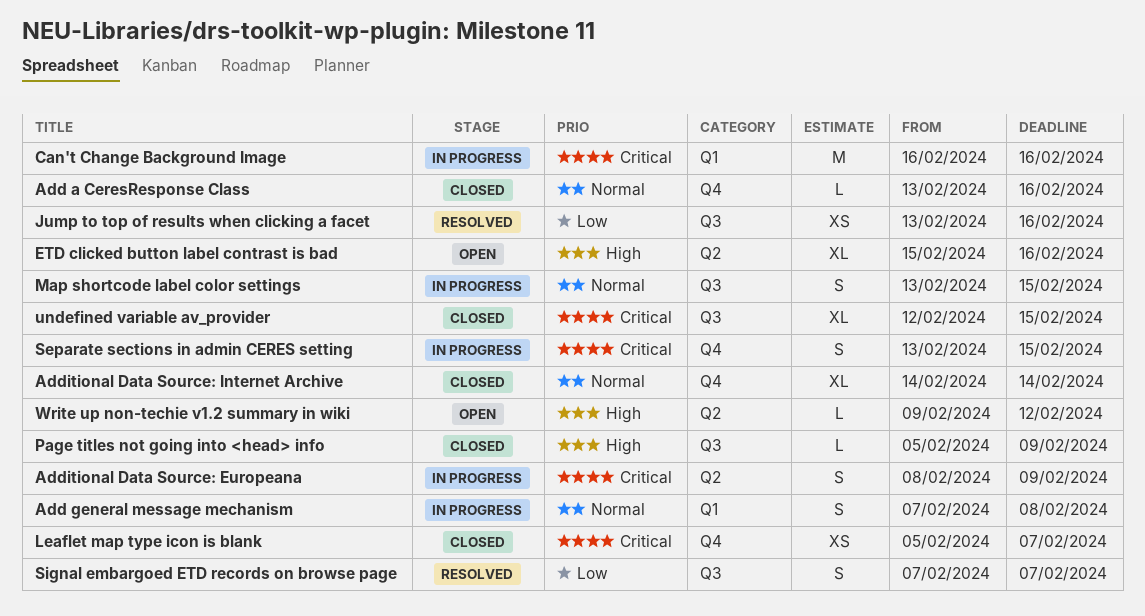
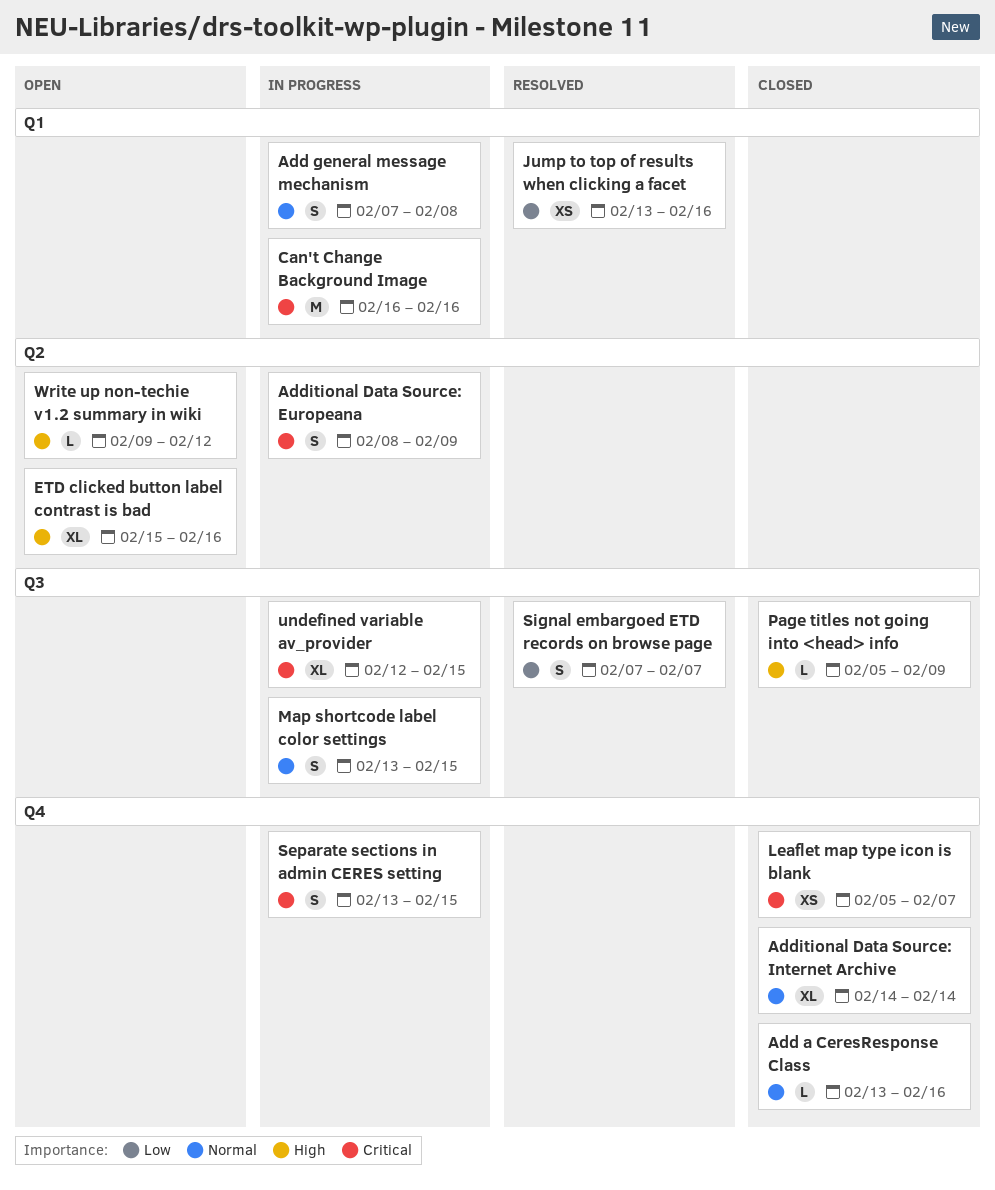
Jump to top of results when clicking a facet, label: Q3 -> Q1
undefined variable av_provider, status: Closed -> In progress

